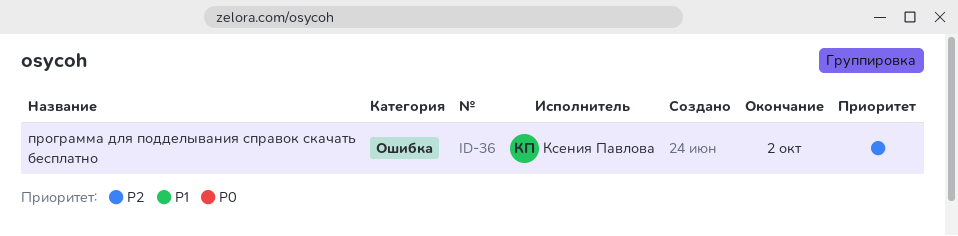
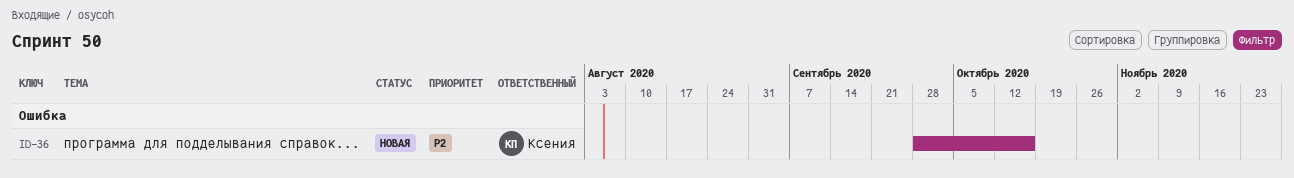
ID-36, due: Oct 2 -> Oct 16

